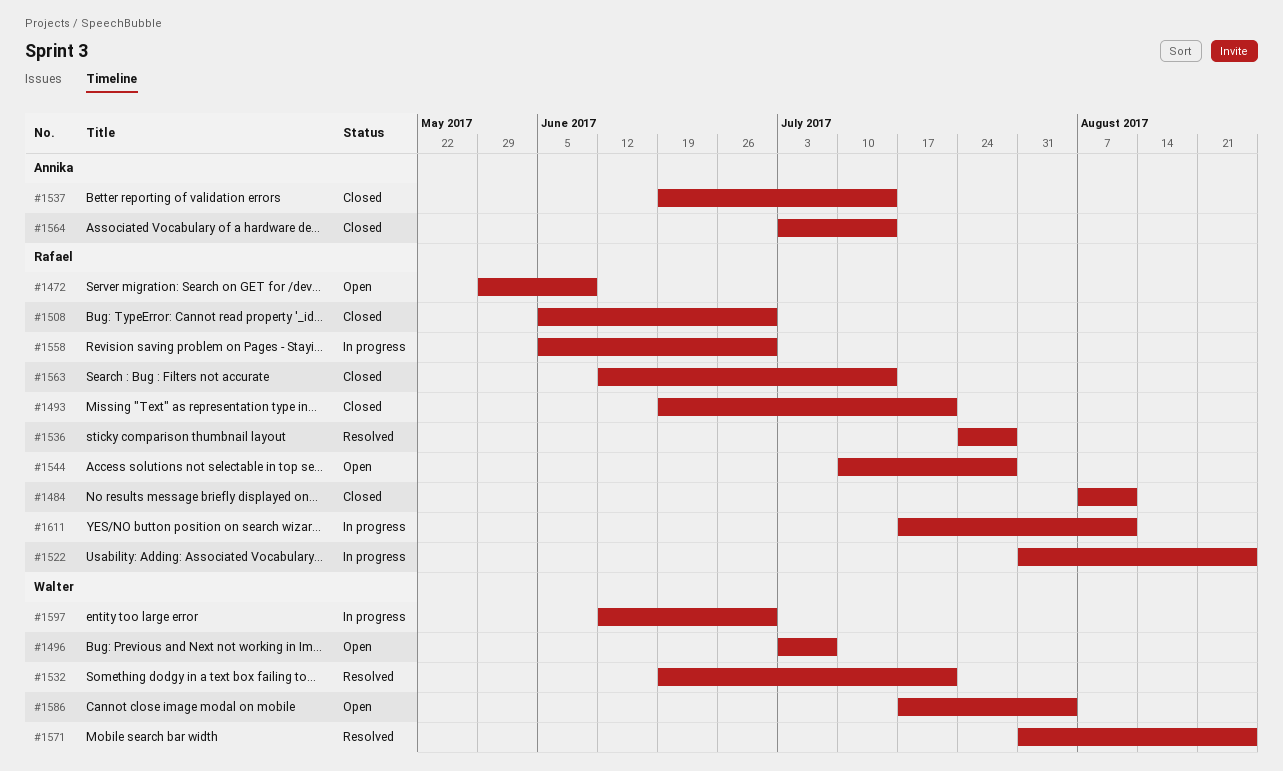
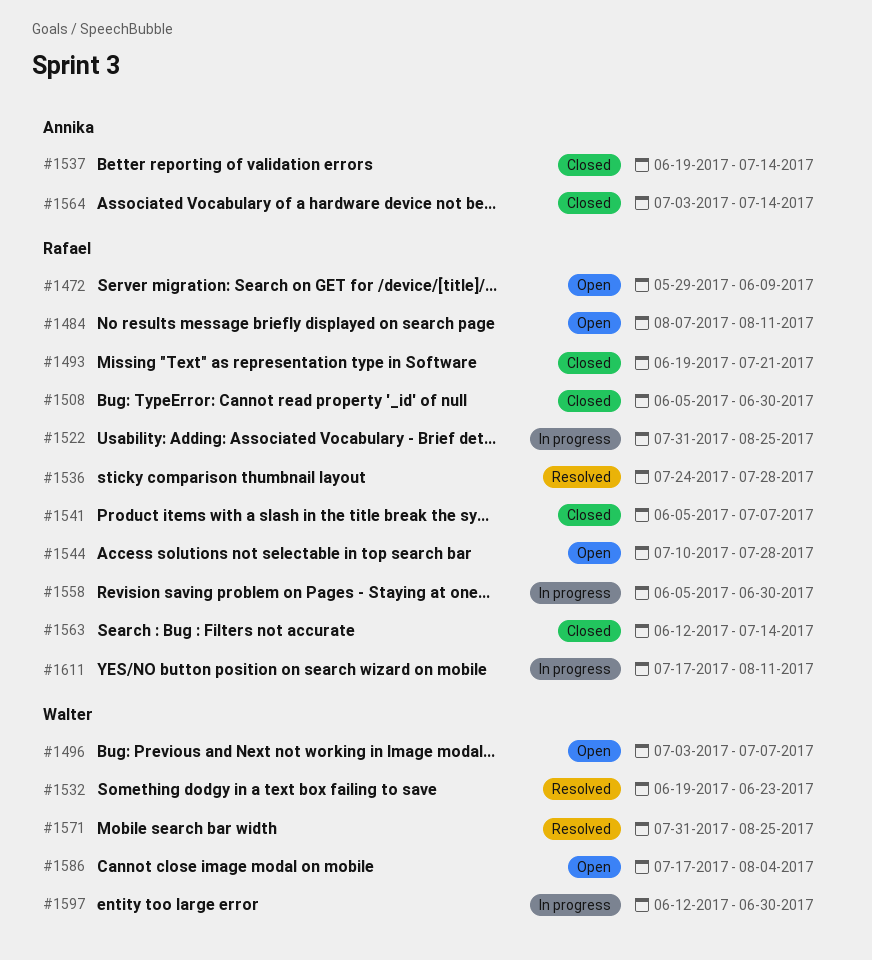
#1484, status: Closed -> Open
#1532, due: Jul 21 -> Jun 23
#1541: none -> present

